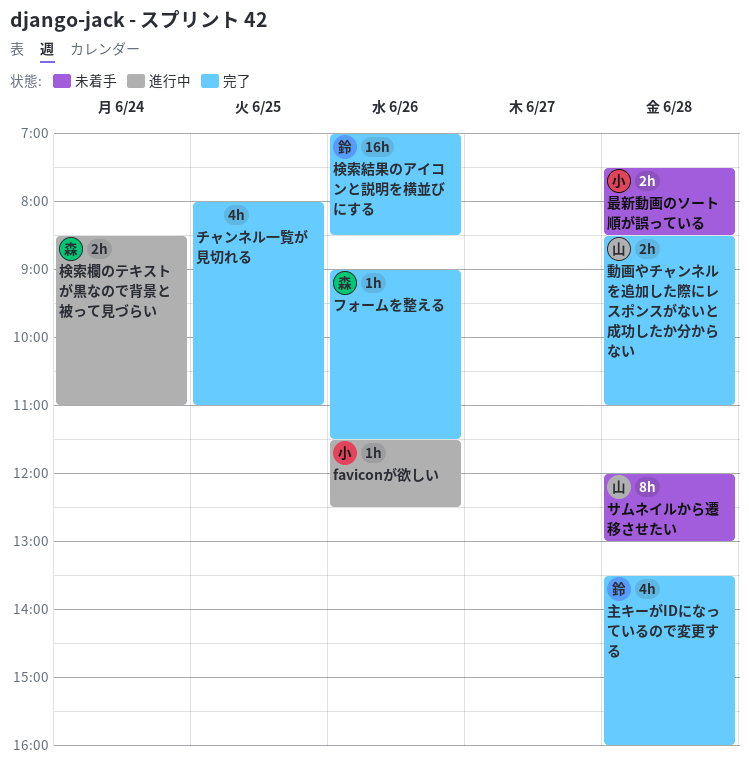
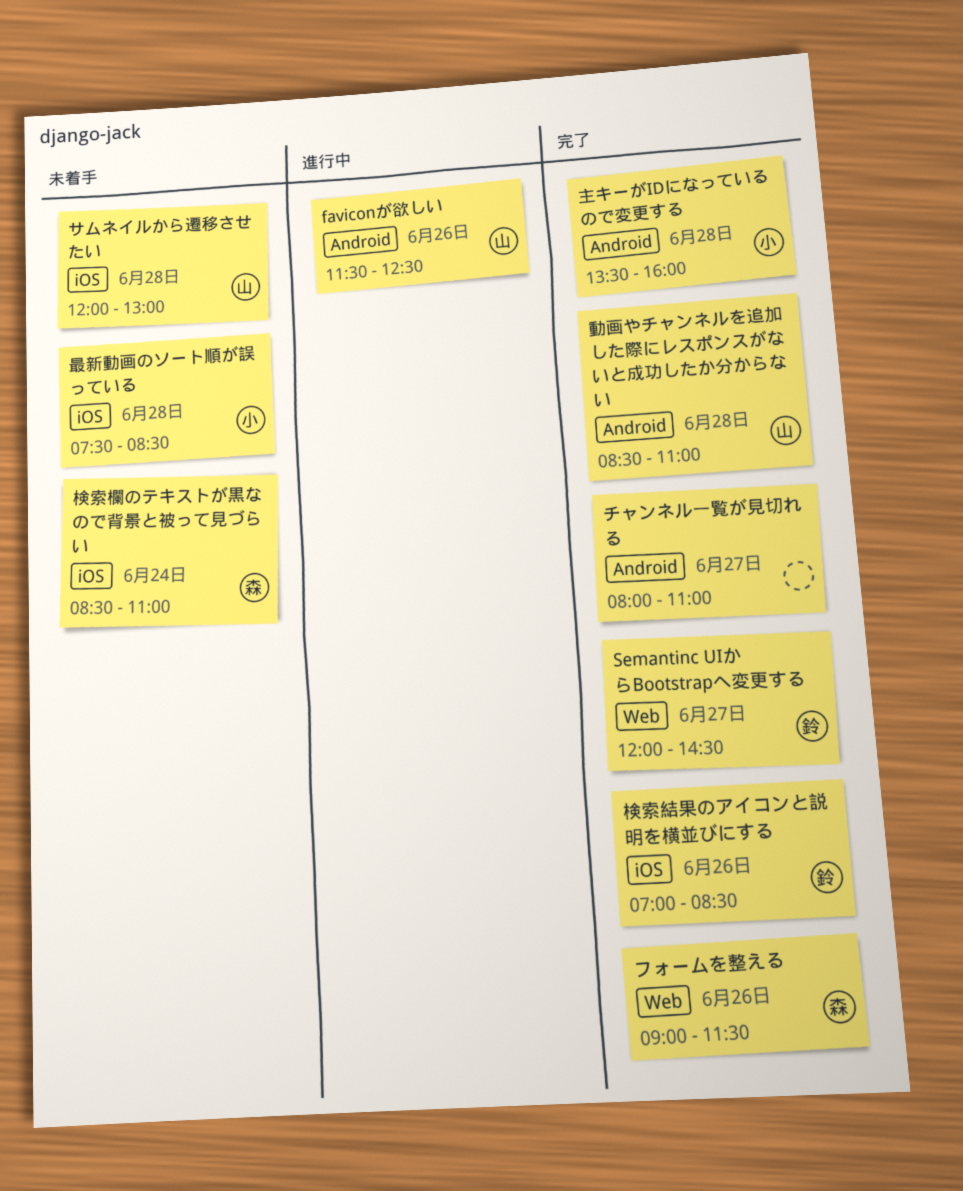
faviconが欲しい, owner: 小 -> 山
Semantinc UIからBootstrapへ変更する: none -> present
チャンネル一覧が見切れる, day: Jun 25 -> Jun 27
主キーがIDになっているので変更する, owner: 鈴 -> 小
検索欄のテキストが黒なので背景と被って見づらい, status: 進行中 -> 未着手

